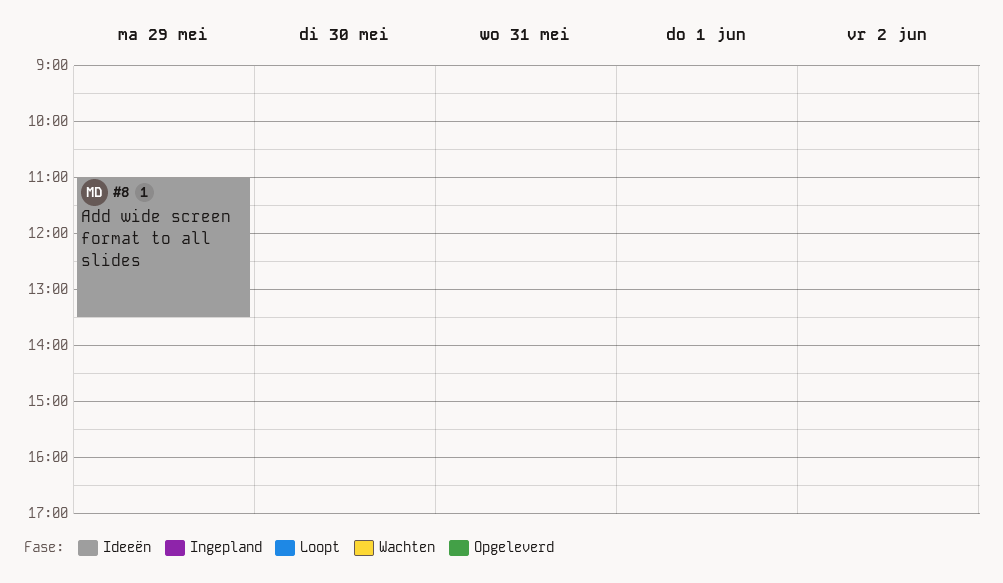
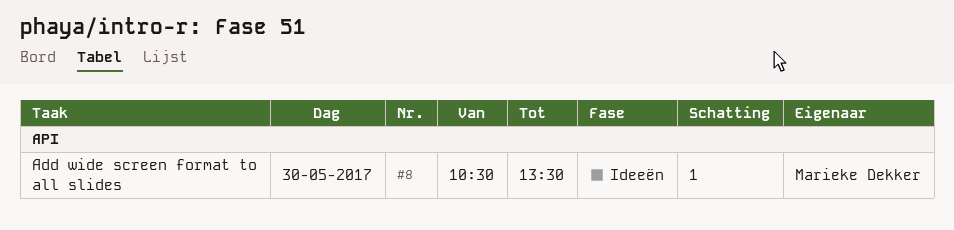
#8, day: May 29 -> May 30
#8, begins: 11:00 -> 10:30

